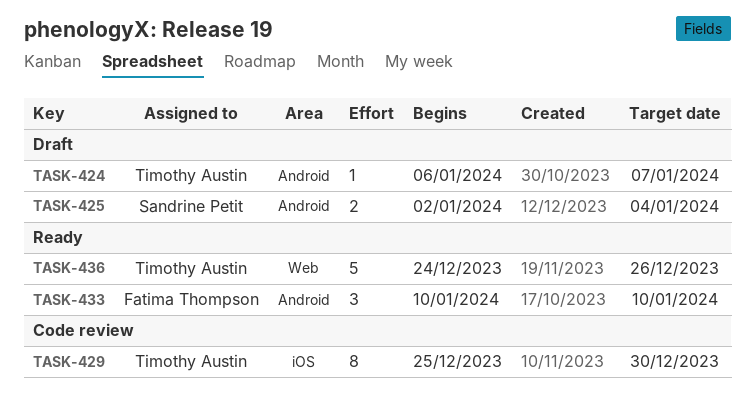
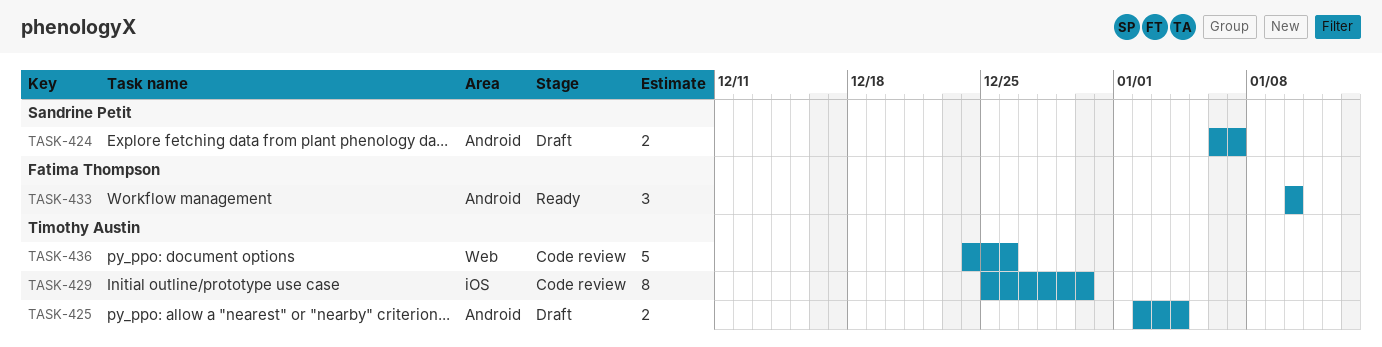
TASK-424, owner: Timothy Austin -> Sandrine Petit
TASK-424, estimate: 1 -> 2
TASK-425, owner: Sandrine Petit -> Timothy Austin
TASK-436, status: Ready -> Code review

